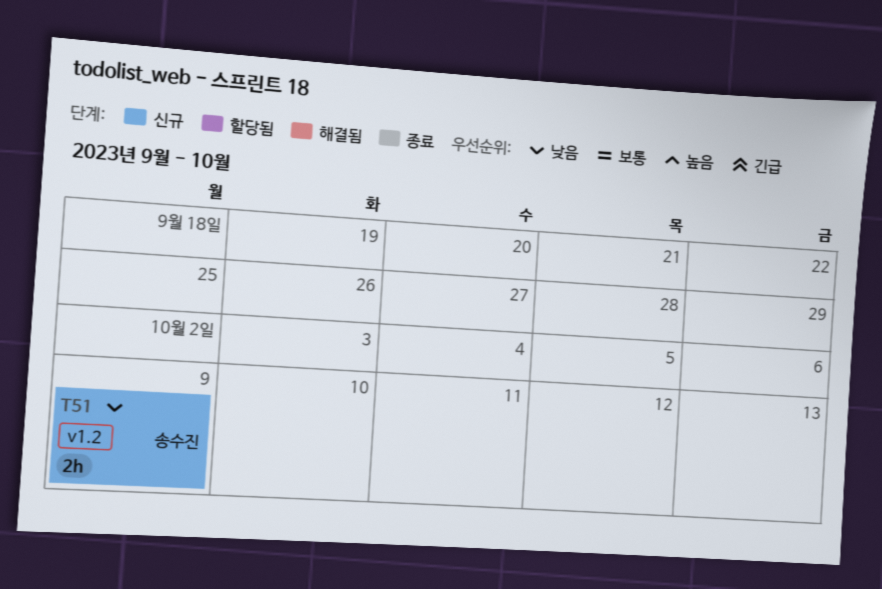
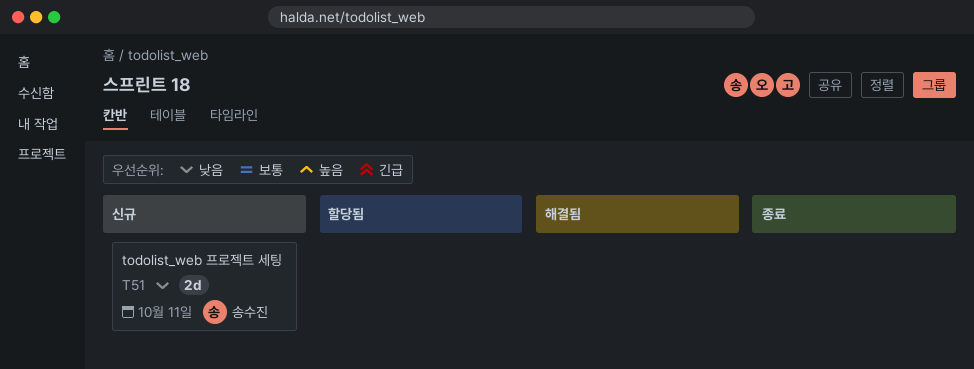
T51, estimate: 2h -> 2d
T51, due: Oct 9 -> Oct 11

